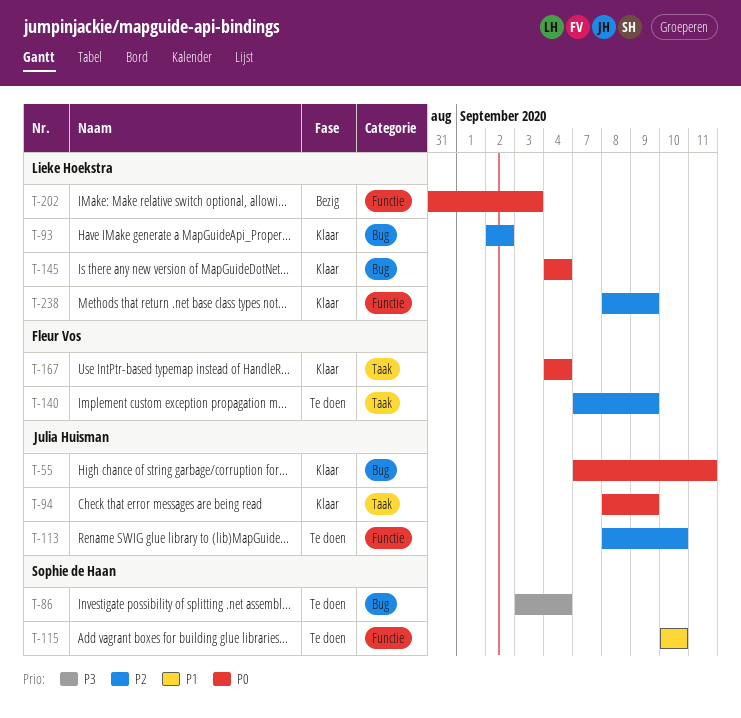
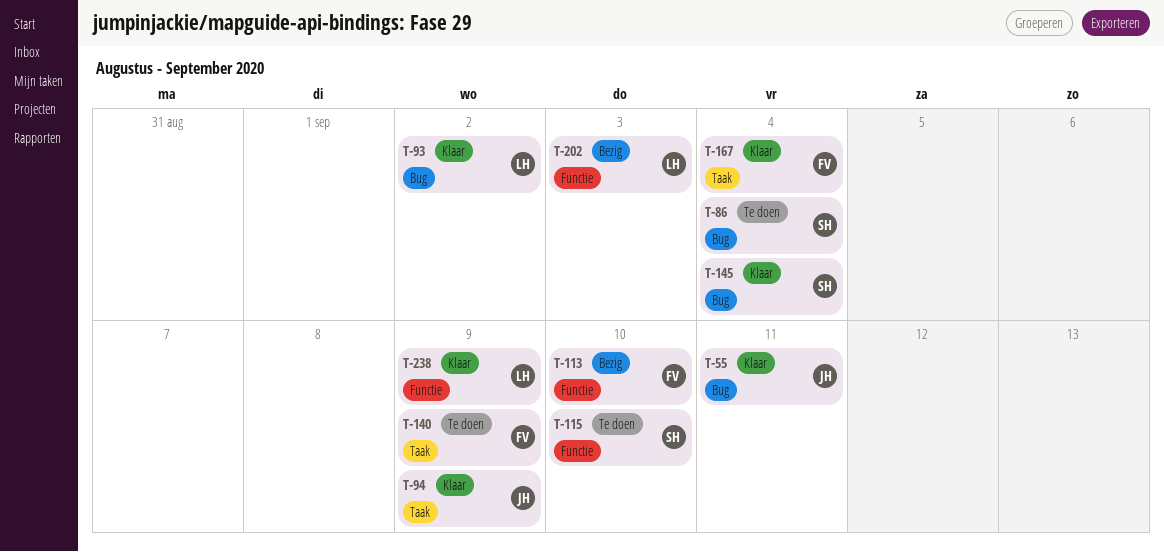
T-113, status: Te doen -> Bezig
T-113, owner: Julia Huisman -> Fleur Vos
T-145, owner: Lieke Hoekstra -> Sophie de Haan

